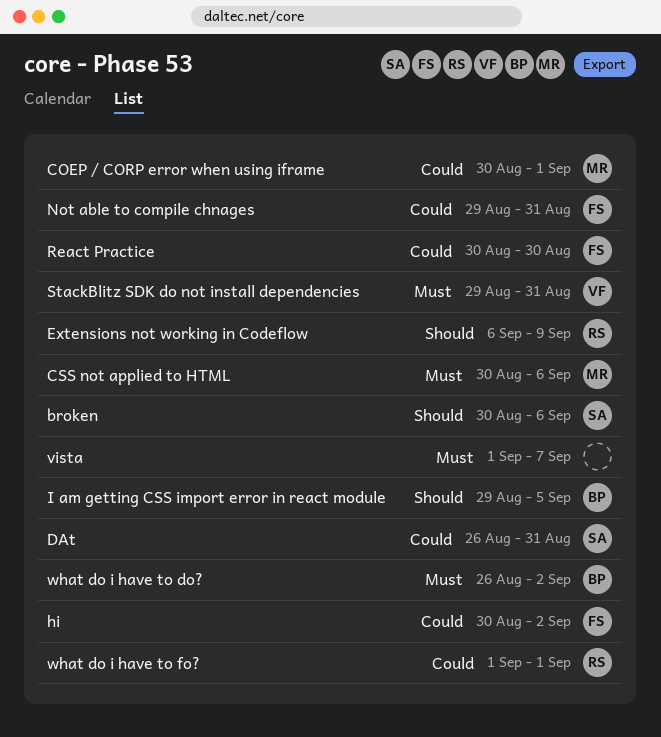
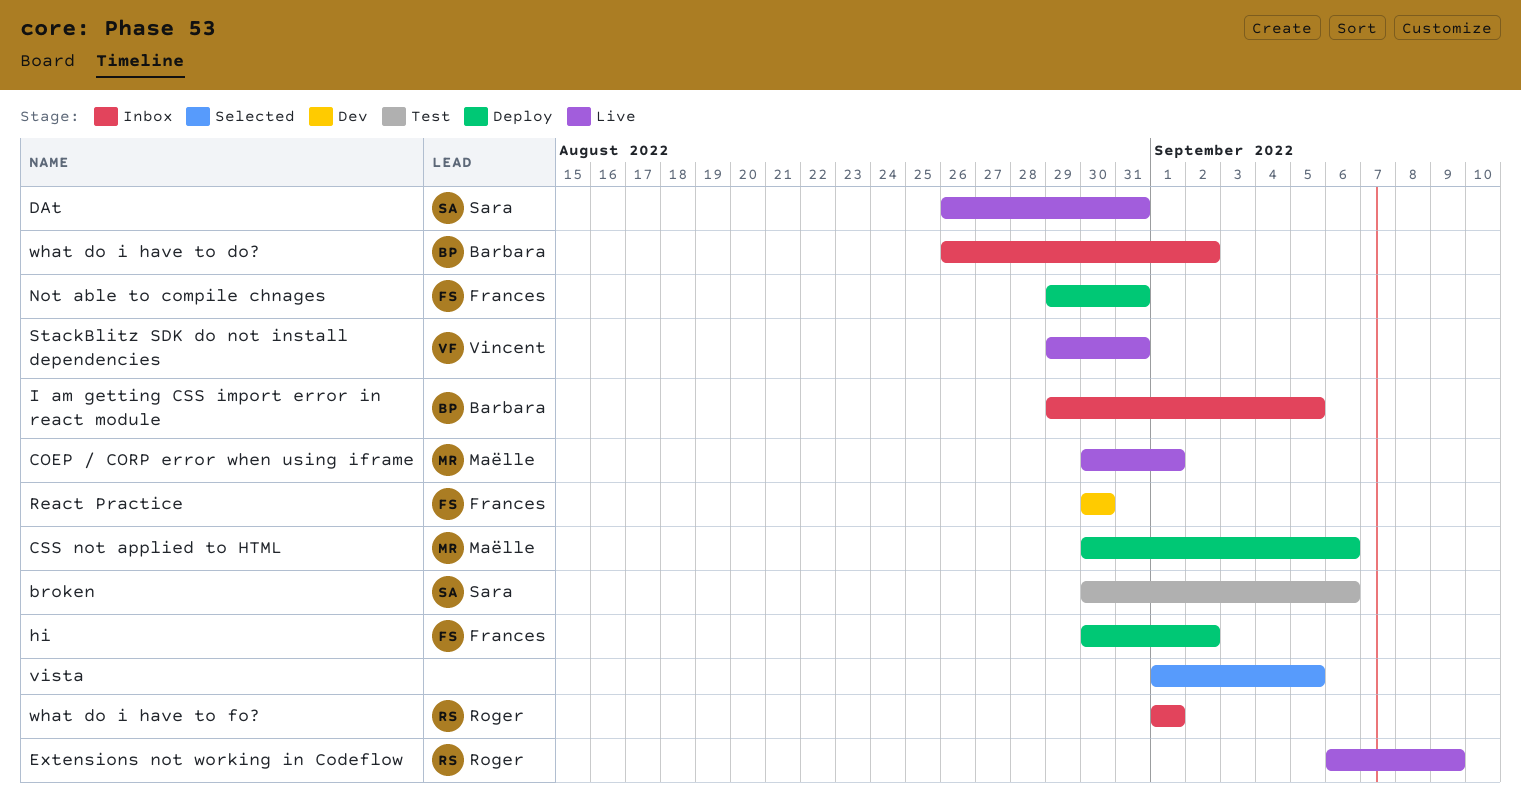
vista, due: Sep 7 -> Sep 5

